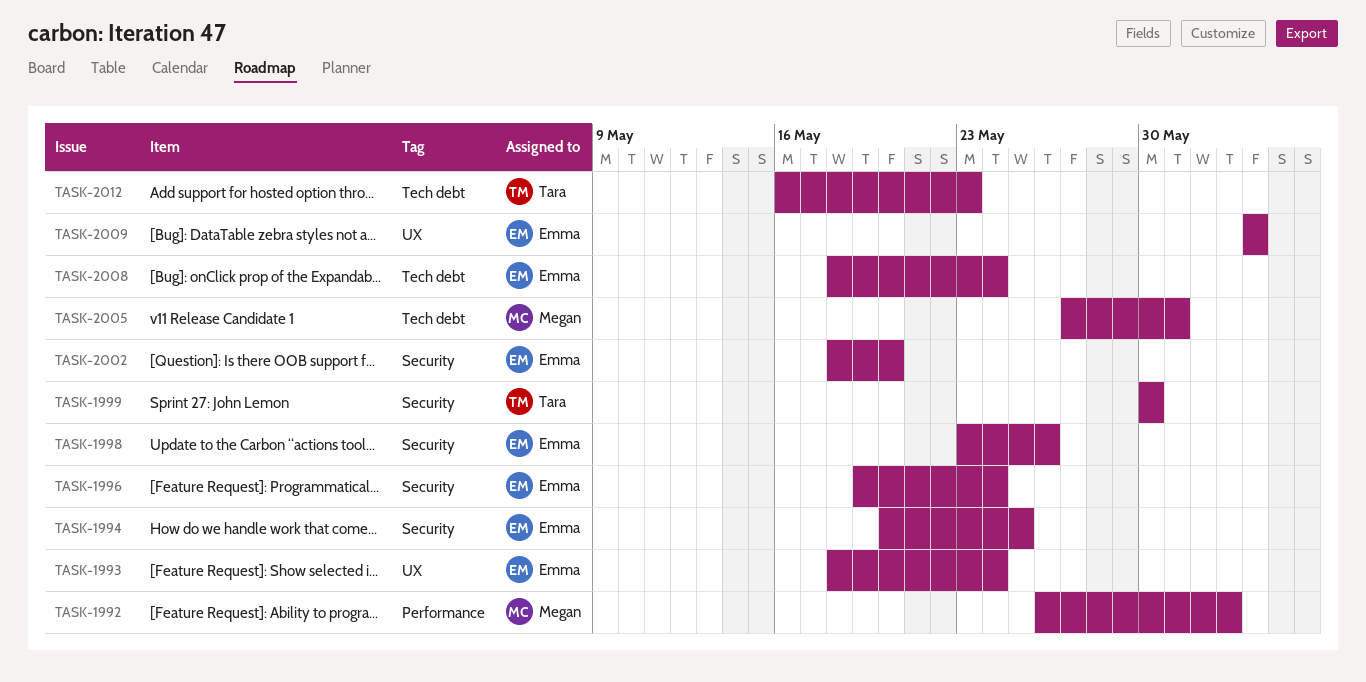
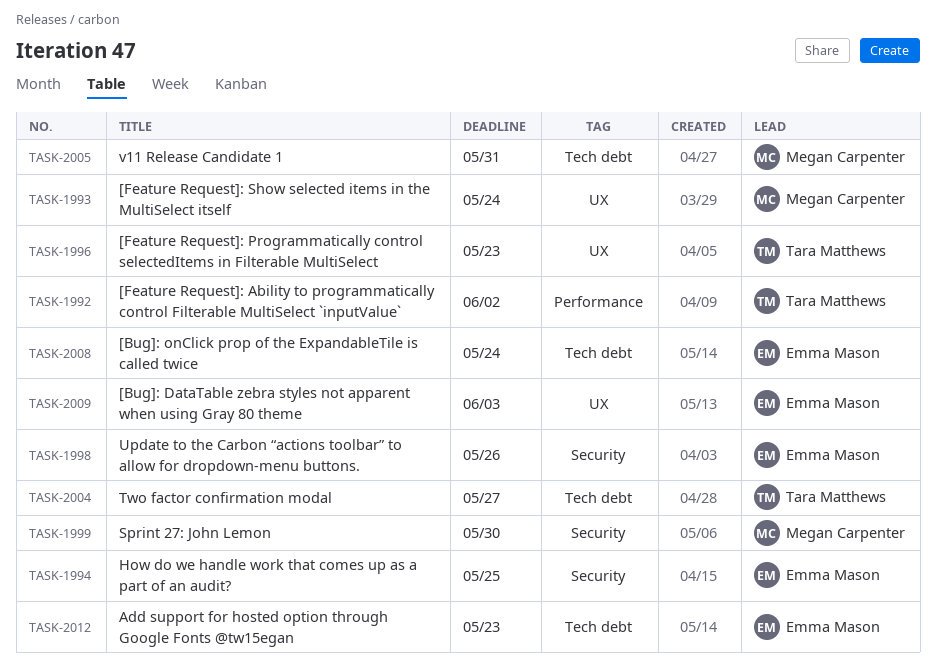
TASK-1992, owner: Megan Carpenter -> Tara Matthews
TASK-1993, owner: Emma Mason -> Megan Carpenter
TASK-1996, owner: Emma Mason -> Tara Matthews
TASK-1996, label: Security -> UX
TASK-1996, due: May 24 -> May 23
TASK-1999, owner: Tara Matthews -> Megan Carpenter
TASK-2002: present -> none
TASK-2004: none -> present
TASK-2012, owner: Tara Matthews -> Emma Mason

